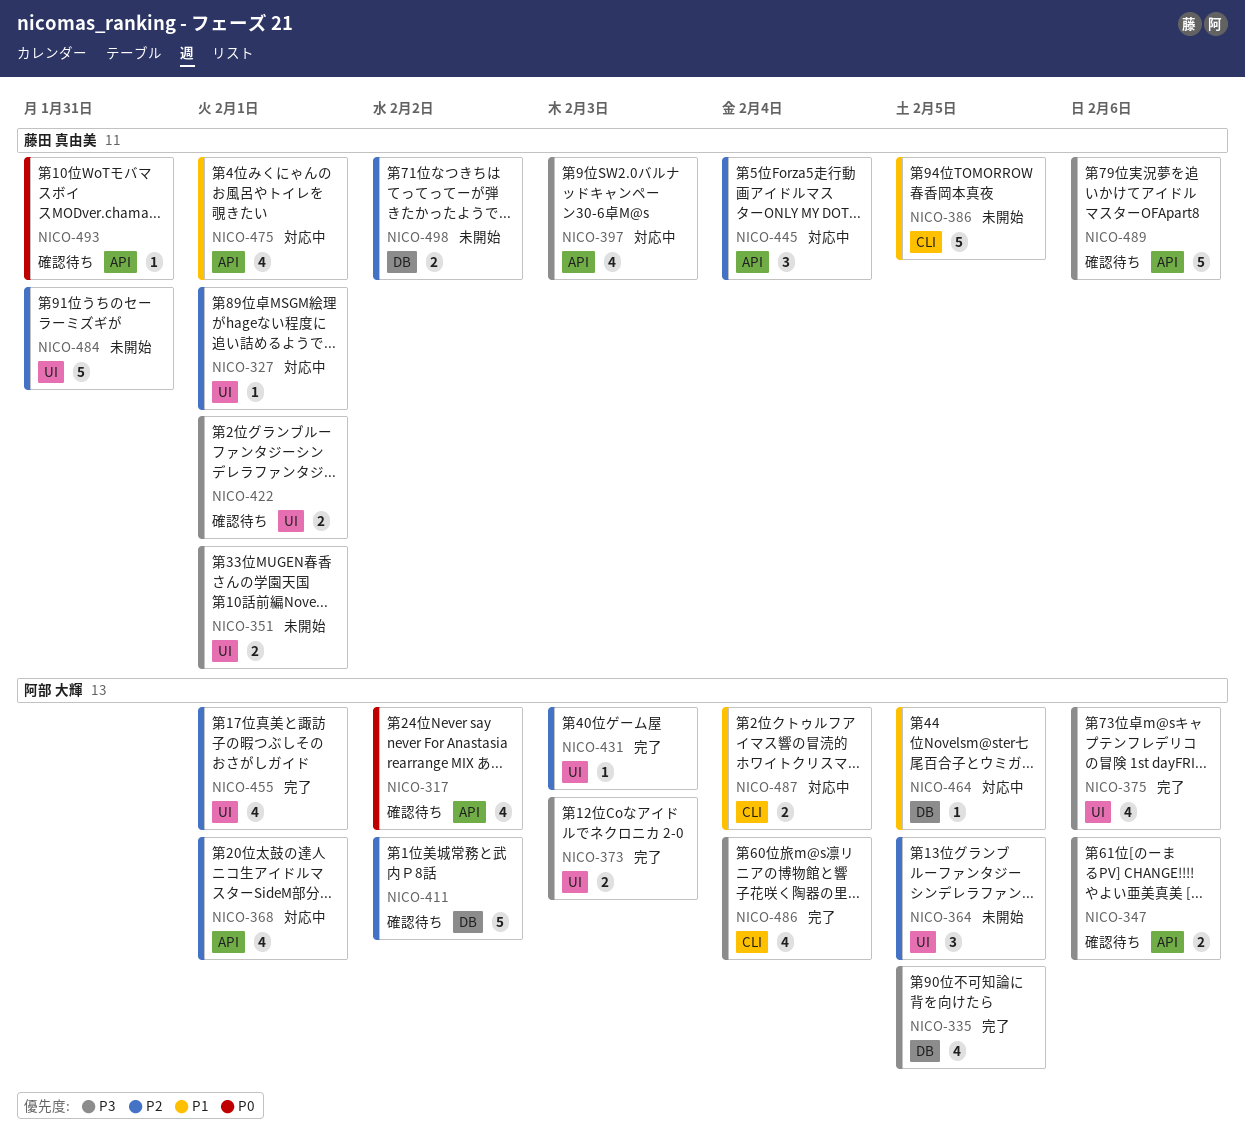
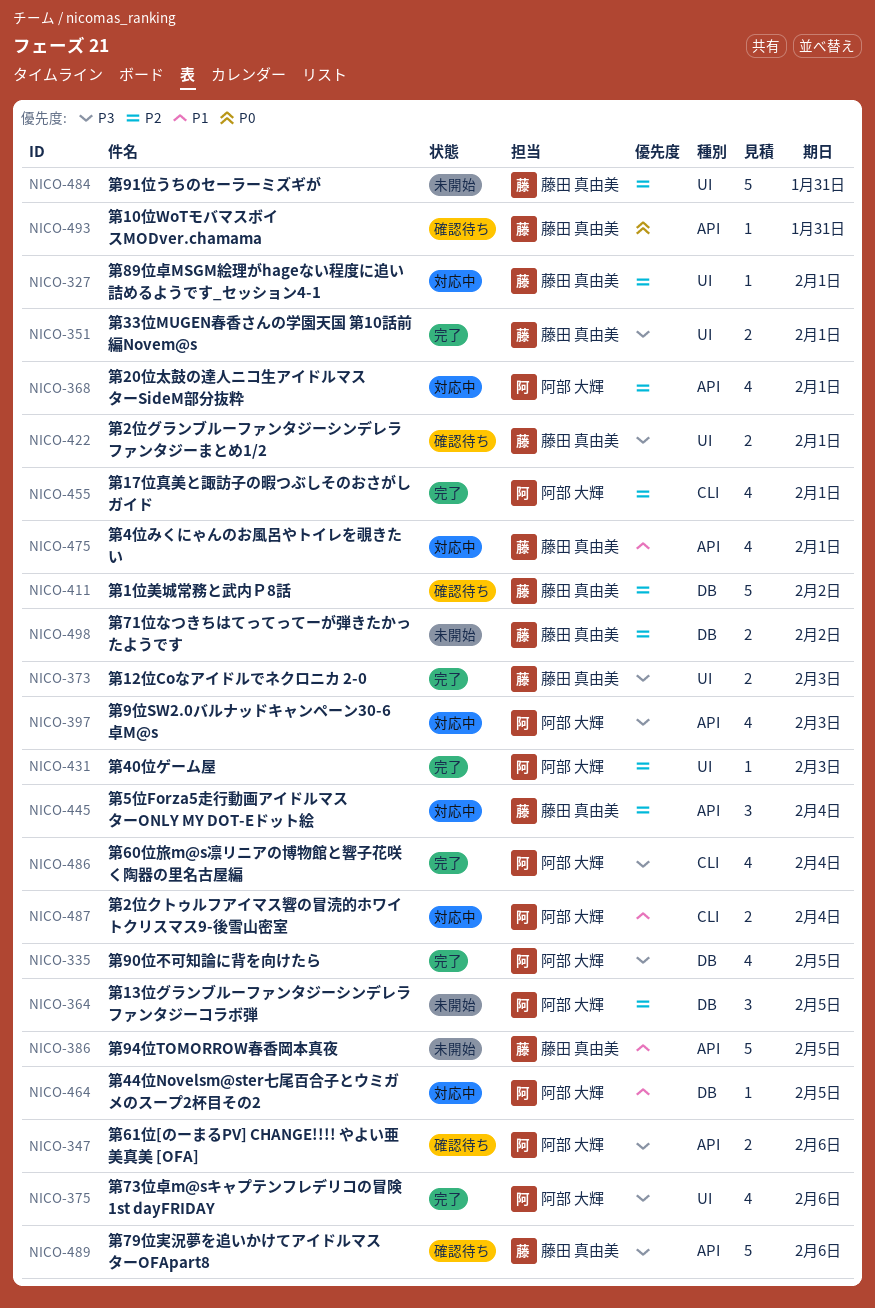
NICO-317: present -> none
NICO-351, status: 未開始 -> 完了
NICO-364, label: UI -> DB
NICO-373, owner: 阿部 大輝 -> 藤田 真由美
NICO-386, label: CLI -> API
NICO-397, owner: 藤田 真由美 -> 阿部 大輝
NICO-411, owner: 阿部 大輝 -> 藤田 真由美
NICO-455, label: UI -> CLI

